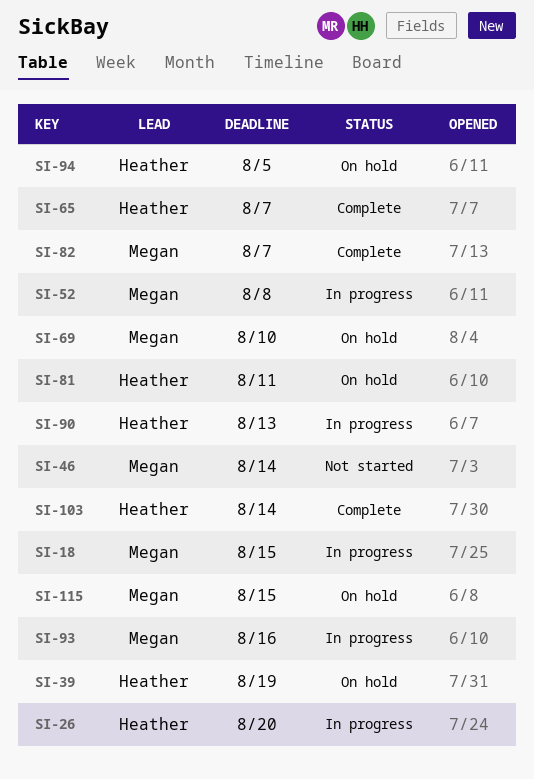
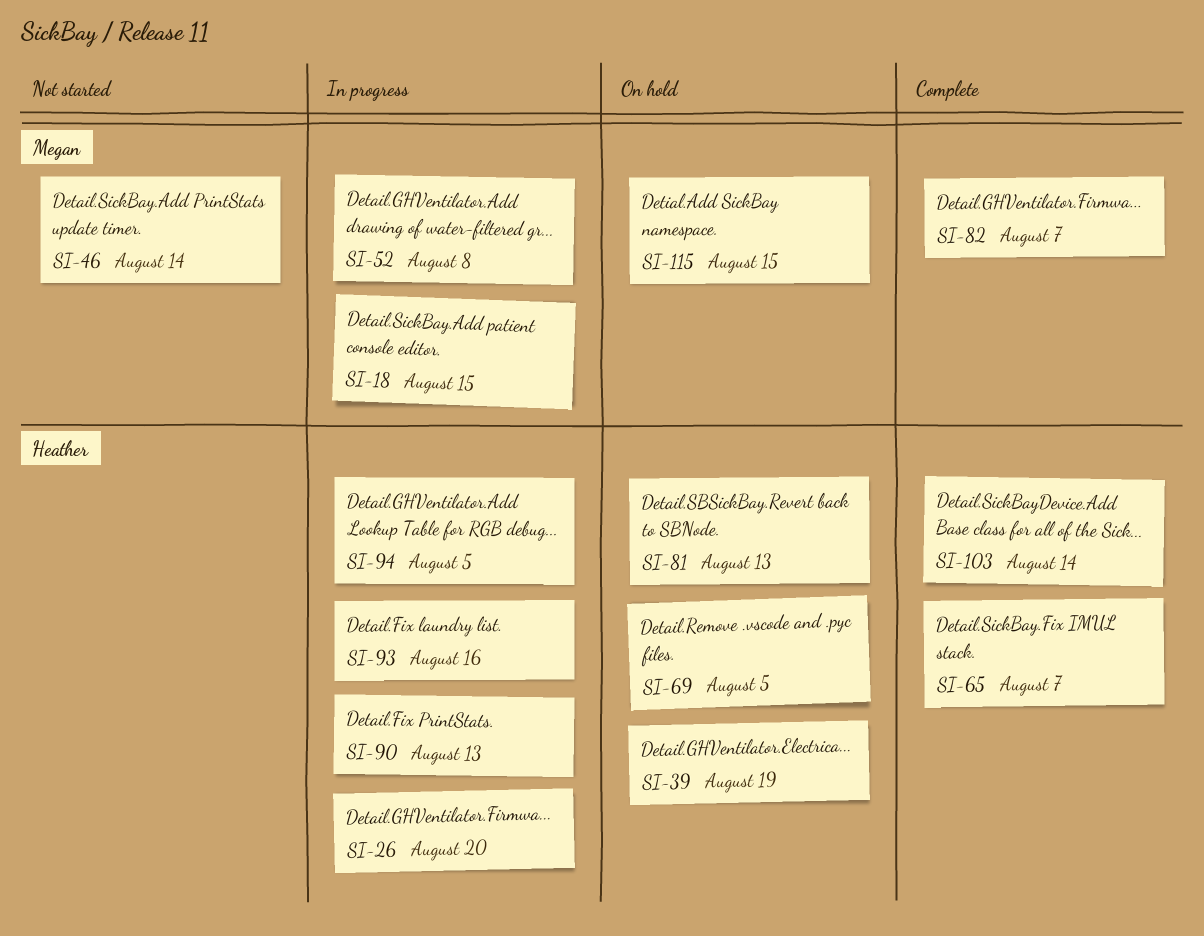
SI-69, owner: Megan -> Heather
SI-69, due: Aug 10 -> Aug 5
SI-81, due: Aug 11 -> Aug 13
SI-93, owner: Megan -> Heather
SI-94, status: On hold -> In progress

